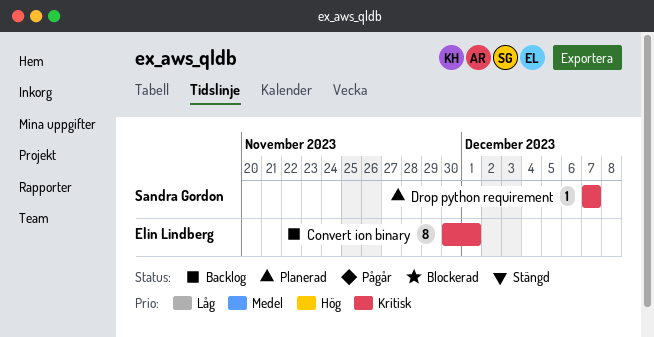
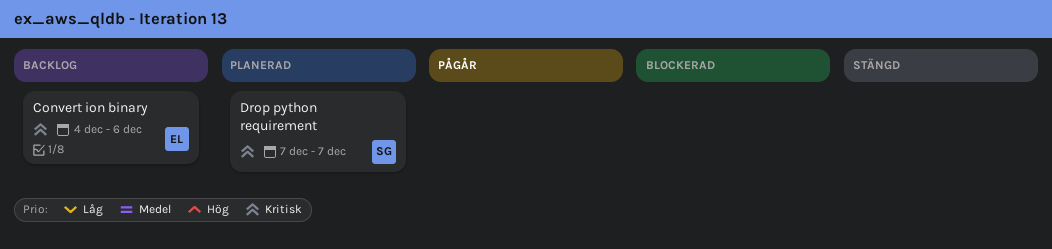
Convert ion binary, start: Nov 30 -> Dec 4
Convert ion binary, due: Dec 1 -> Dec 6

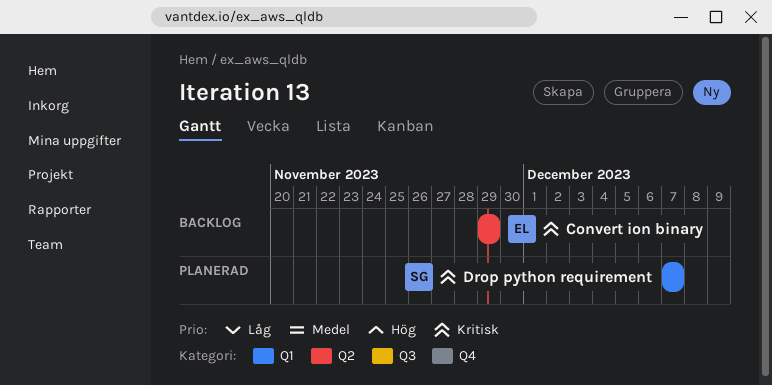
Convert ion binary, start: Dec 4 -> Nov 29
Convert ion binary, due: Dec 6 -> Nov 29

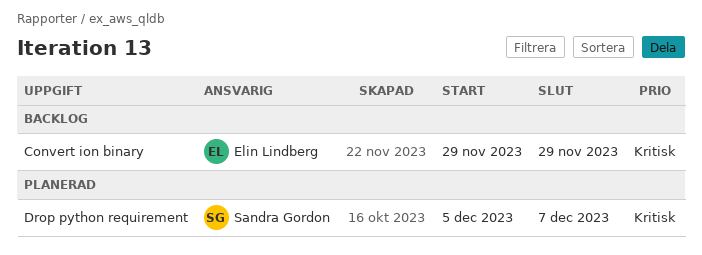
Drop python requirement, start: Dec 7 -> Dec 5

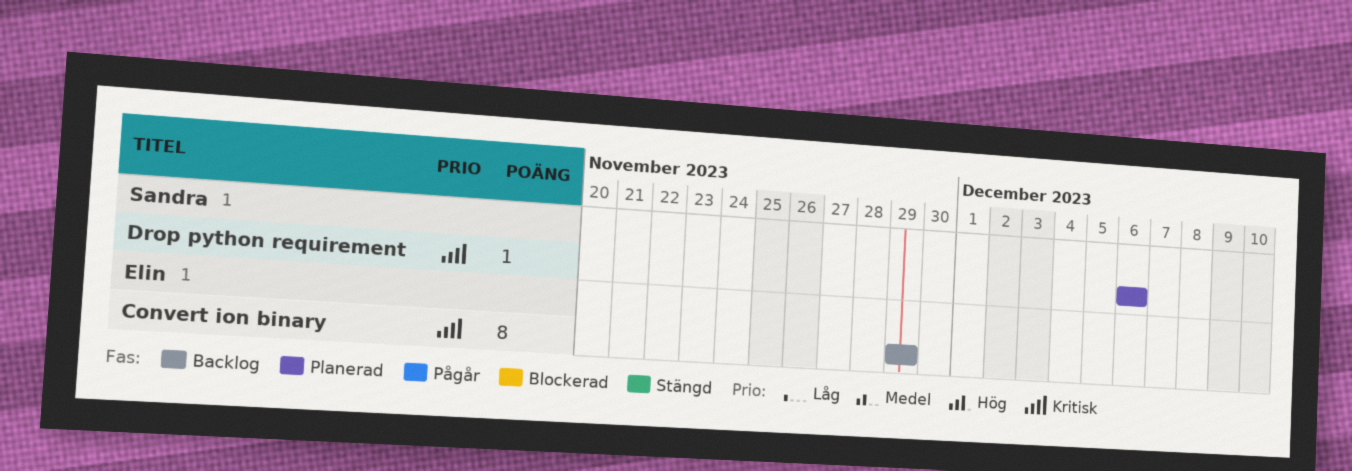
Drop python requirement, start: Dec 5 -> Dec 6
Drop python requirement, due: Dec 7 -> Dec 6

